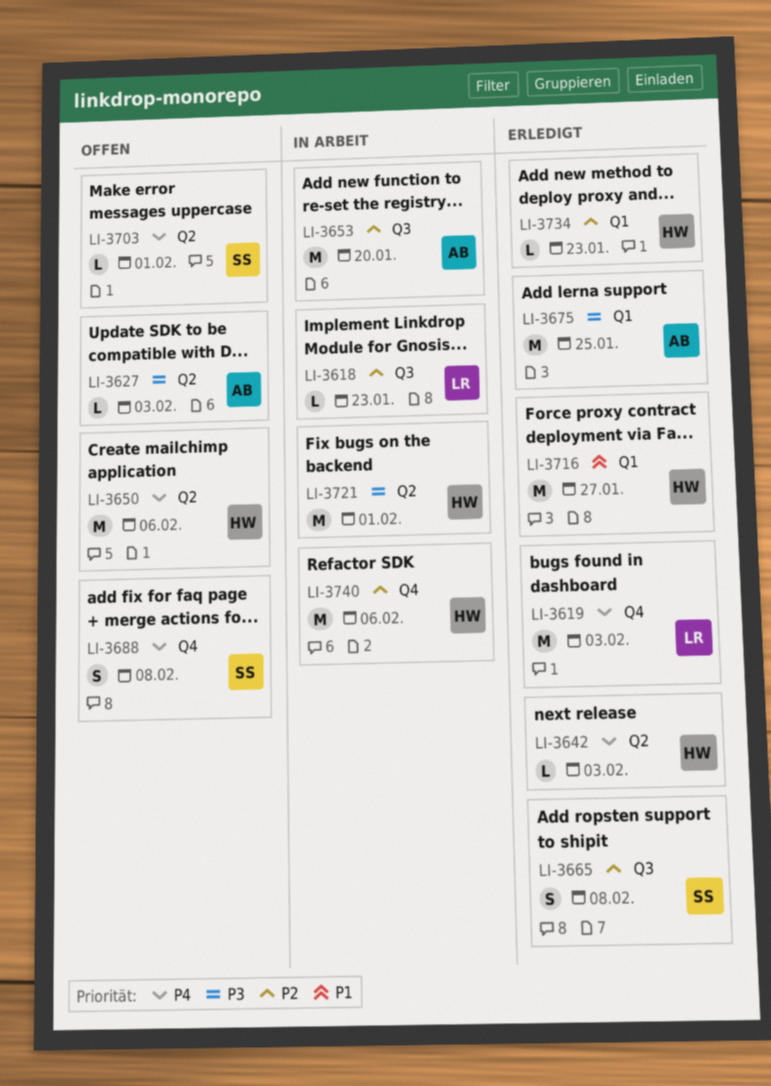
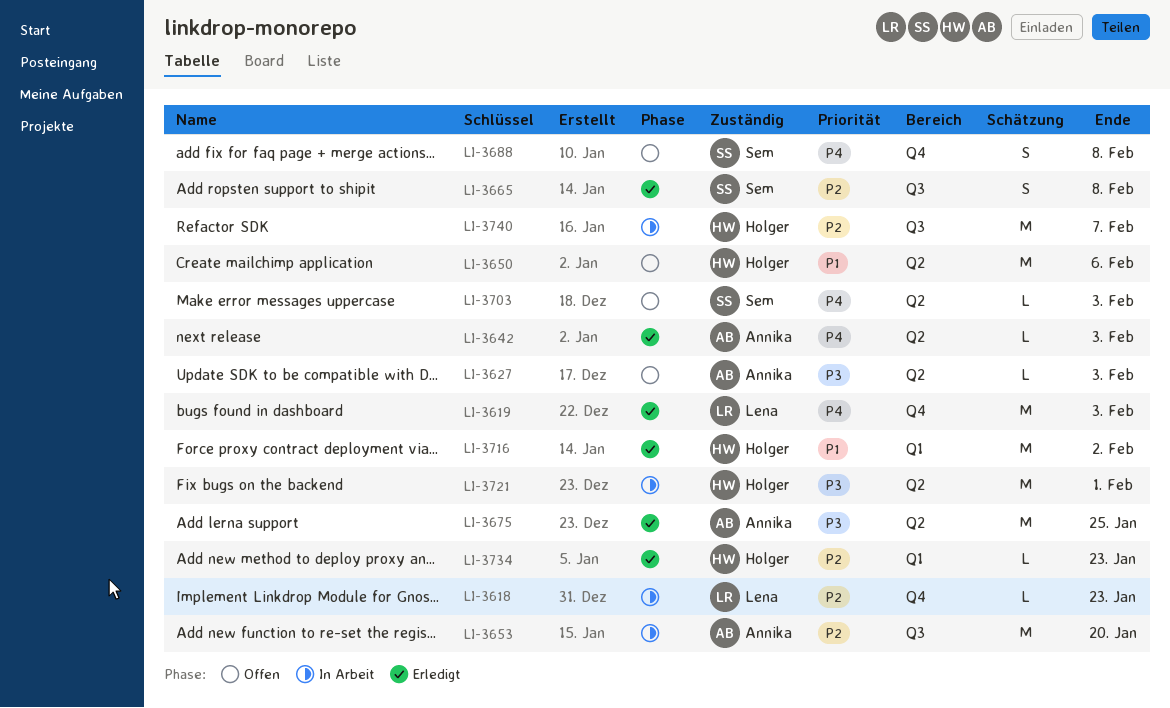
LI-3618, label: Q3 -> Q4
LI-3642, owner: Holger -> Annika
LI-3650, priority: P4 -> P1
LI-3675, label: Q1 -> Q2
LI-3703, due: Feb 1 -> Feb 3
LI-3716, due: Jan 27 -> Feb 2
LI-3740, label: Q4 -> Q3
LI-3740, due: Feb 6 -> Feb 7

